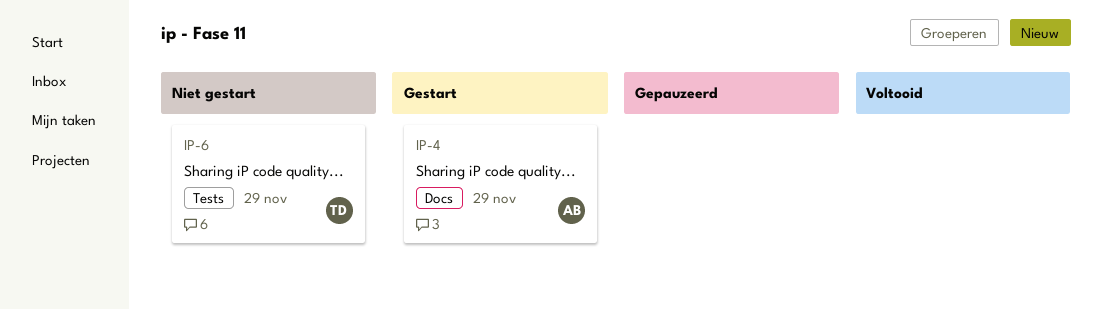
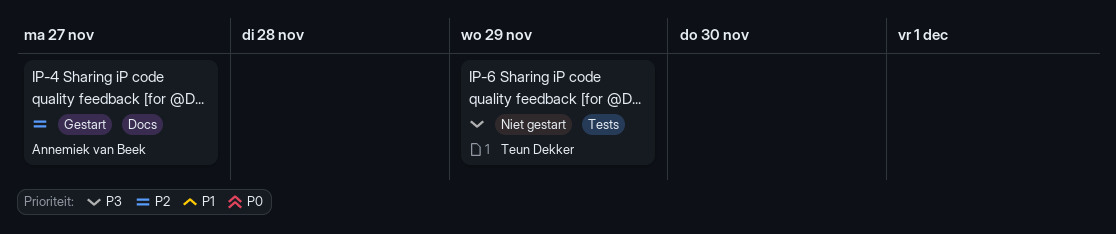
IP-4, due: Nov 29 -> Nov 27

